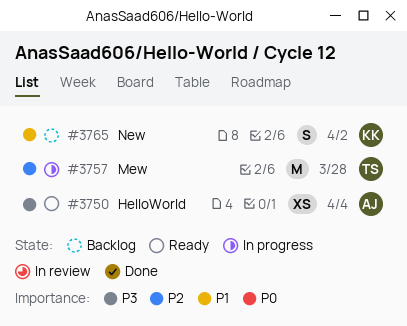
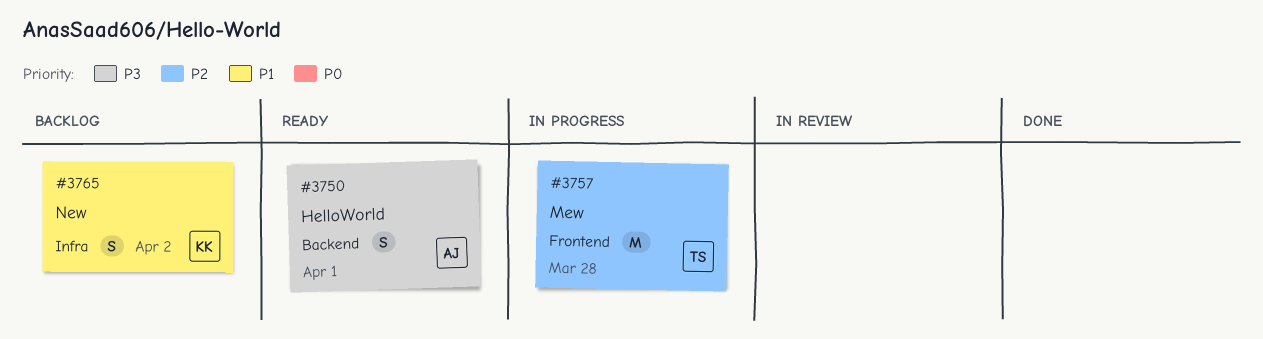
#3750, estimate: XS -> S
#3750, due: Apr 4 -> Apr 1

